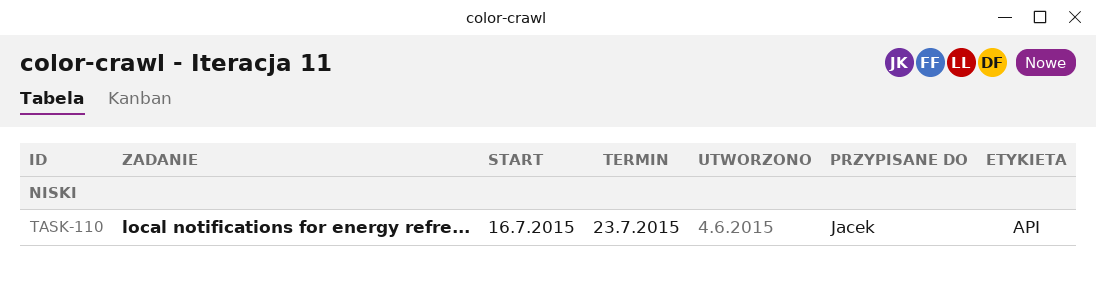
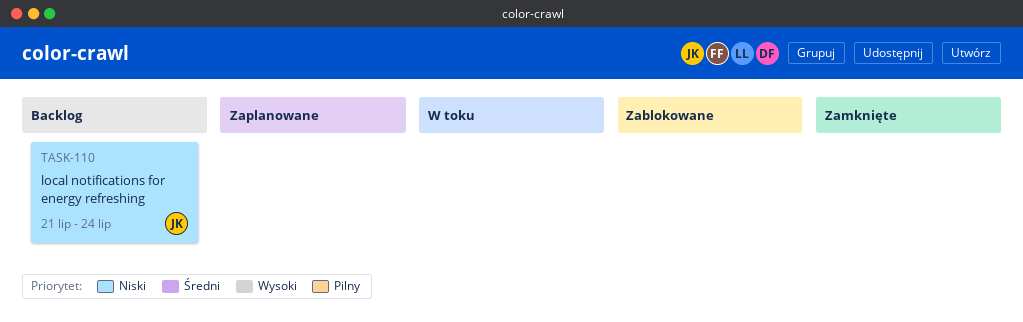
TASK-110, start: Jul 16 -> Jul 21
TASK-110, due: Jul 23 -> Jul 24

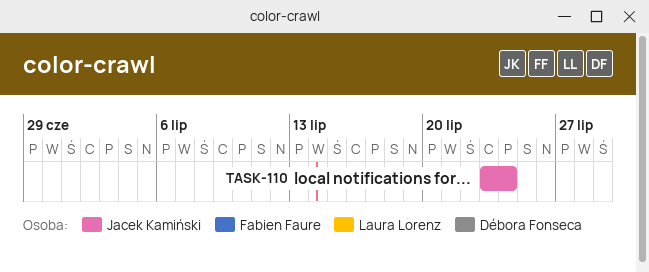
TASK-110, start: Jul 21 -> Jul 23

